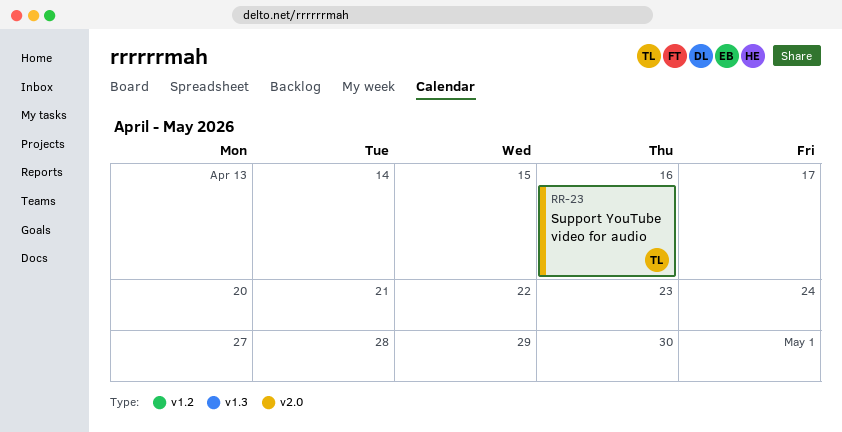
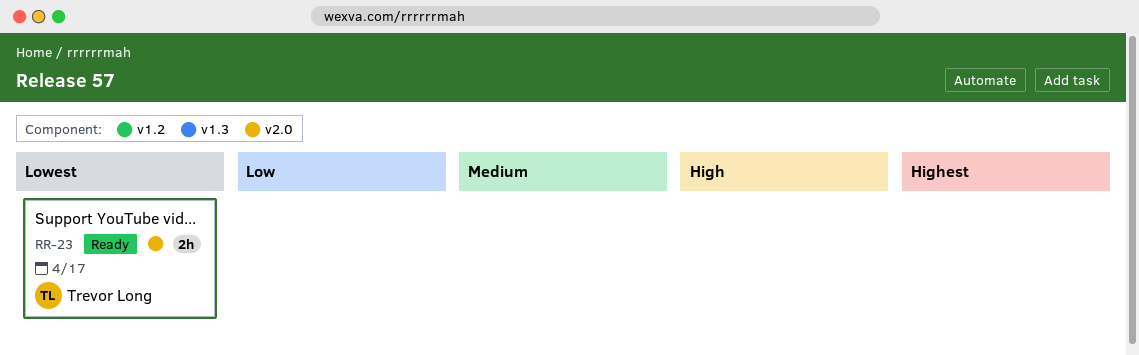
RR-23, due: Apr 16 -> Apr 17

